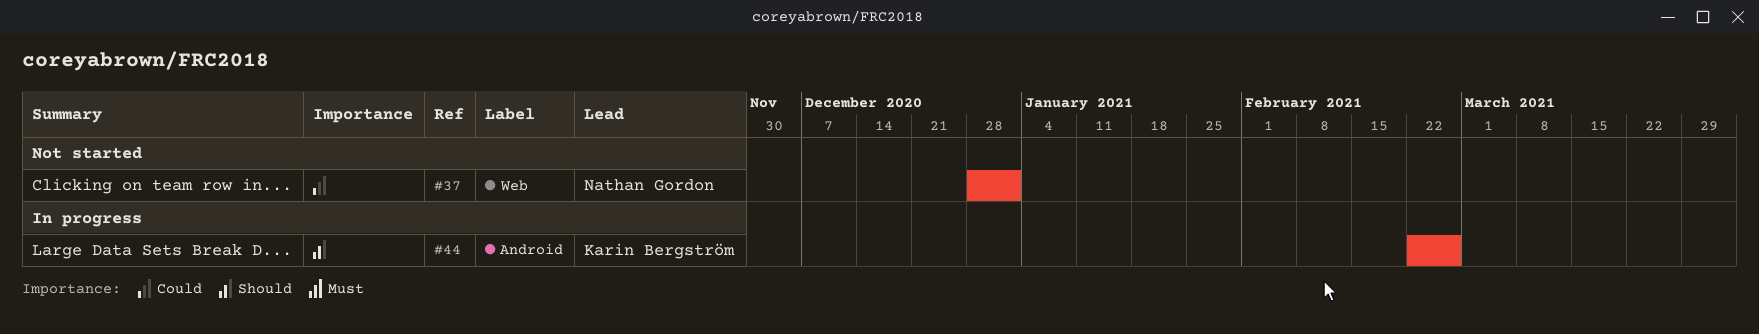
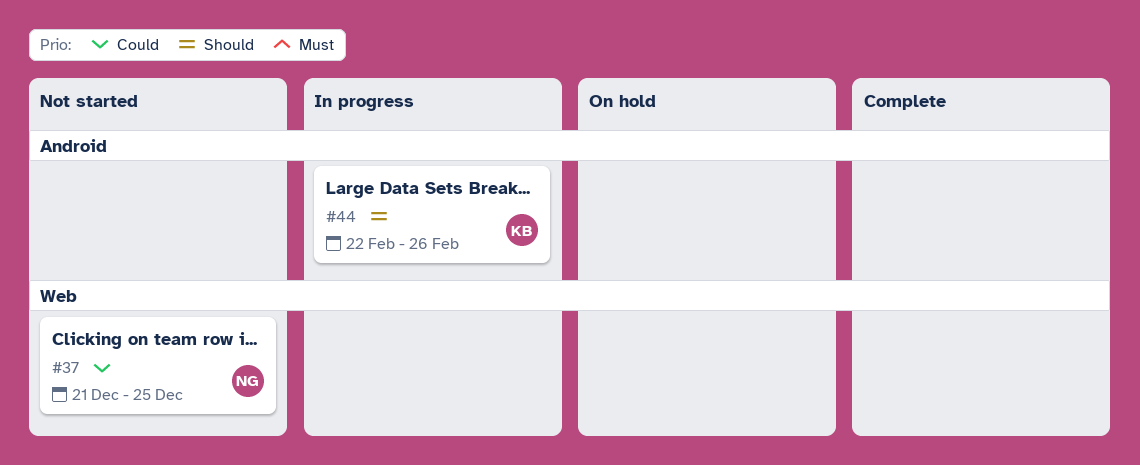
#37, start: Dec 28 -> Dec 21
#37, due: Jan 1 -> Dec 25

